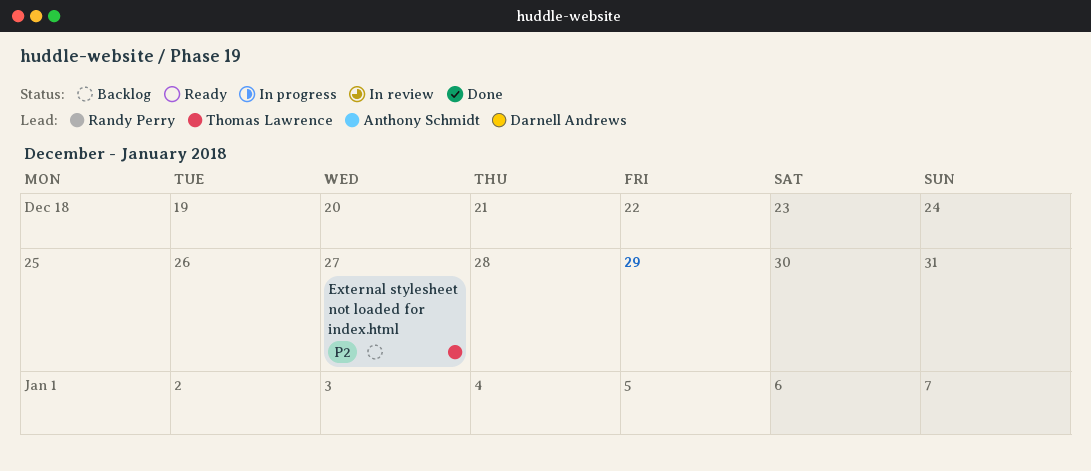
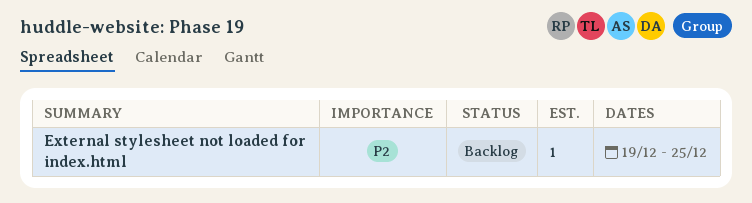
External stylesheet not loaded for index.html, due: Dec 27 -> Dec 25

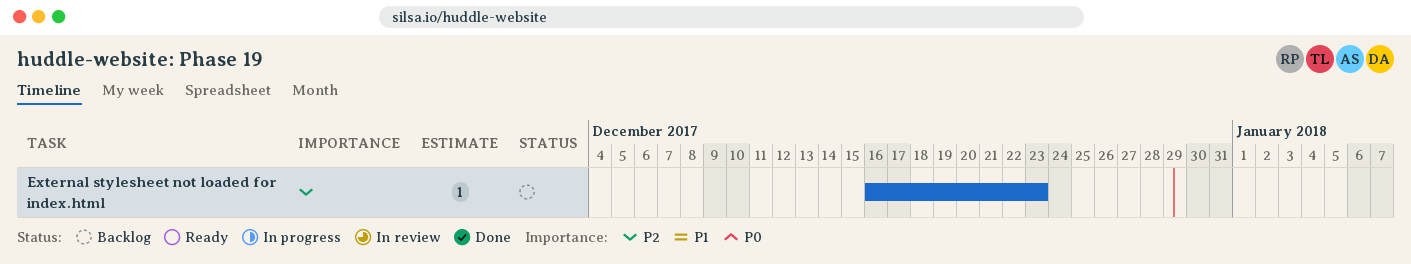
External stylesheet not loaded for index.html, start: Dec 19 -> Dec 16
External stylesheet not loaded for index.html, due: Dec 25 -> Dec 23

